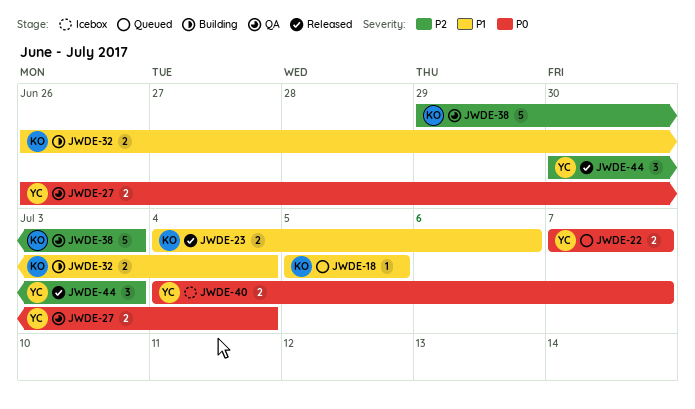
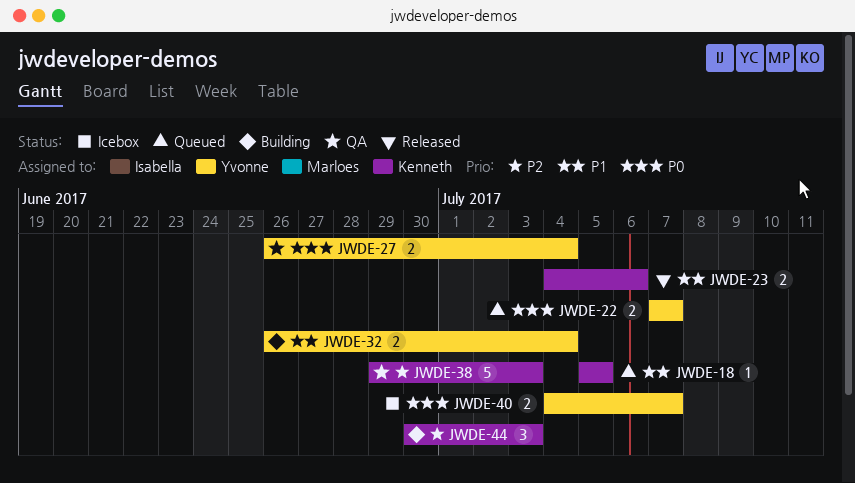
JWDE-32, owner: Kenneth -> Yvonne
JWDE-44, status: Released -> Building
JWDE-44, owner: Yvonne -> Kenneth

